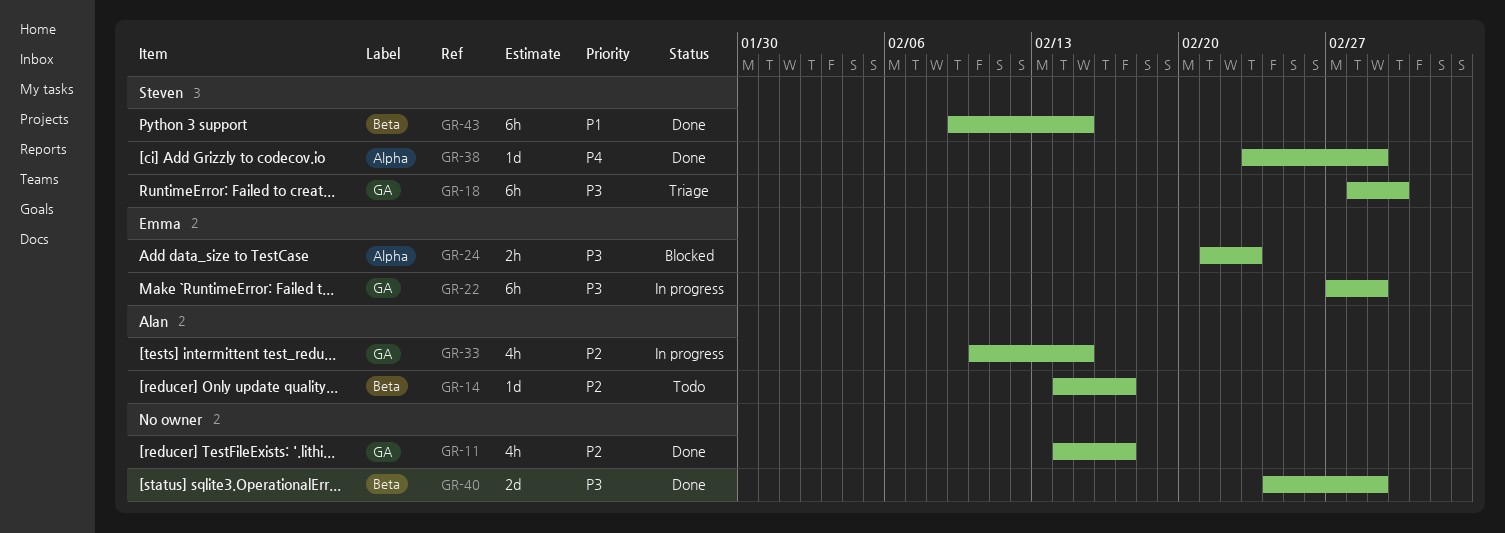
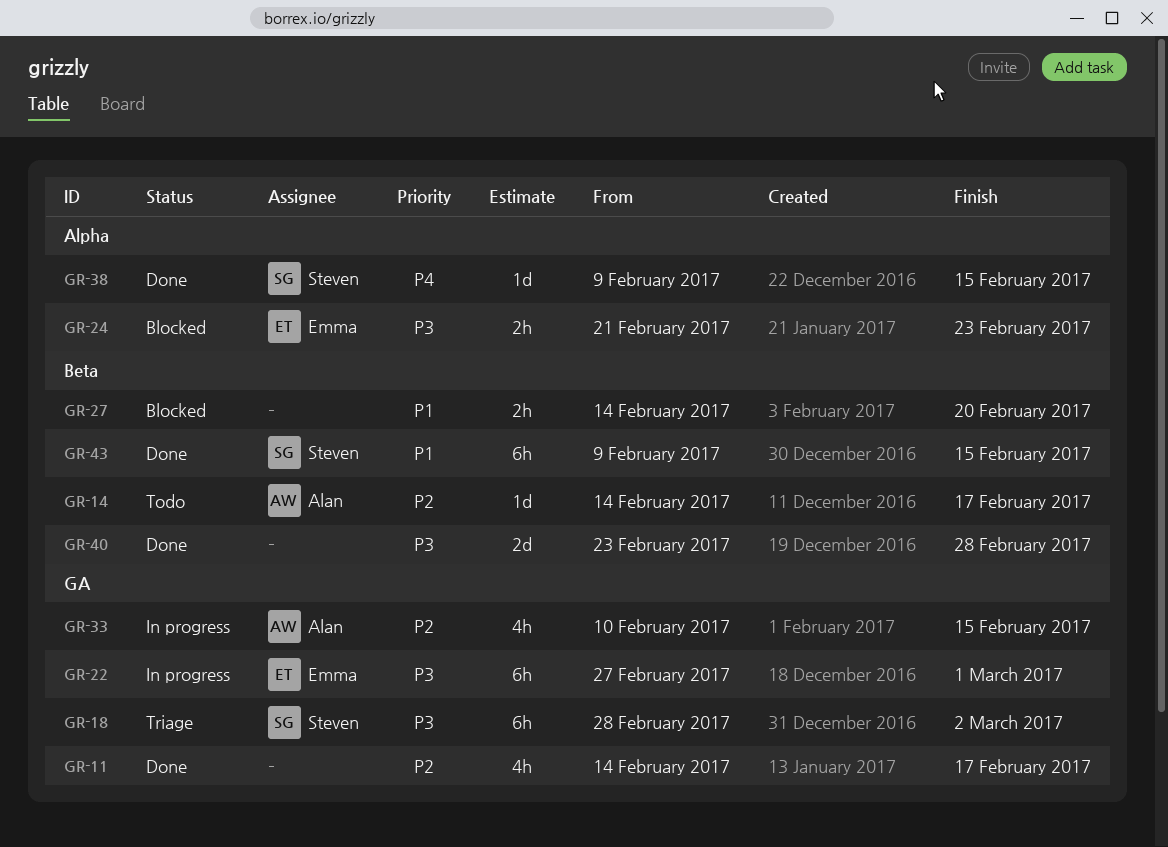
GR-27: none -> present
GR-38, start: Feb 23 -> Feb 9
GR-38, due: Mar 1 -> Feb 15
GR-40, start: Feb 24 -> Feb 23
GR-40, due: Mar 1 -> Feb 28

